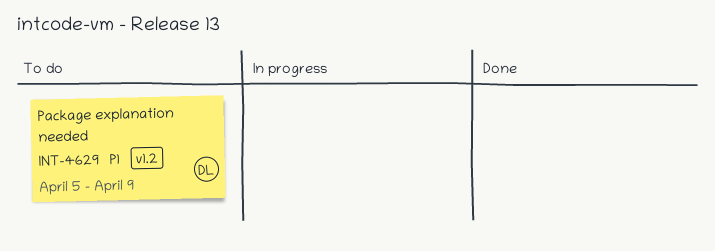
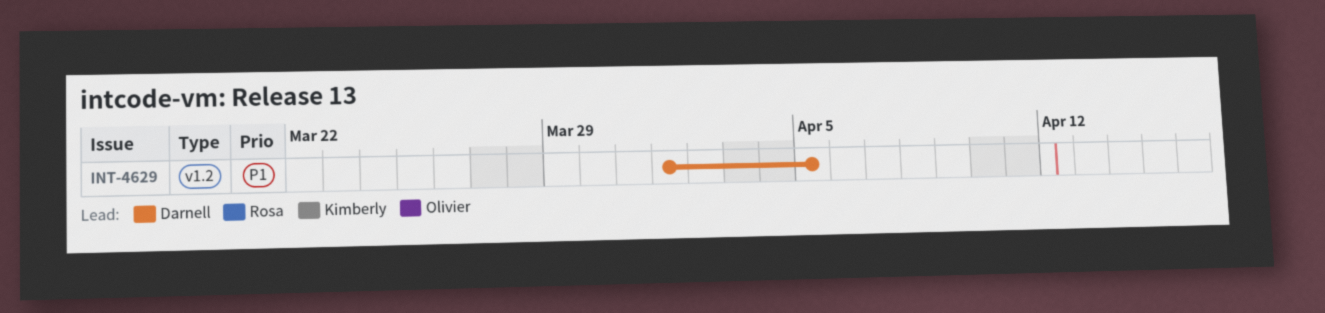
INT-4629, start: Apr 5 -> Apr 1
INT-4629, due: Apr 9 -> Apr 5

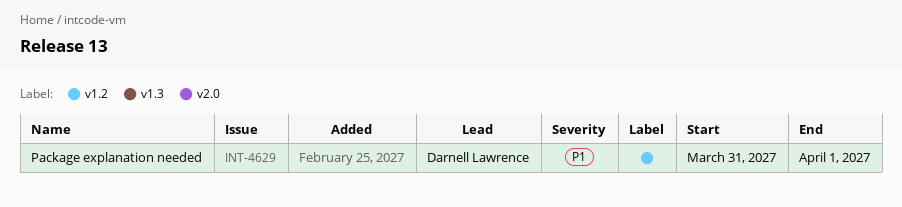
INT-4629, start: Apr 1 -> Mar 31
INT-4629, due: Apr 5 -> Apr 1

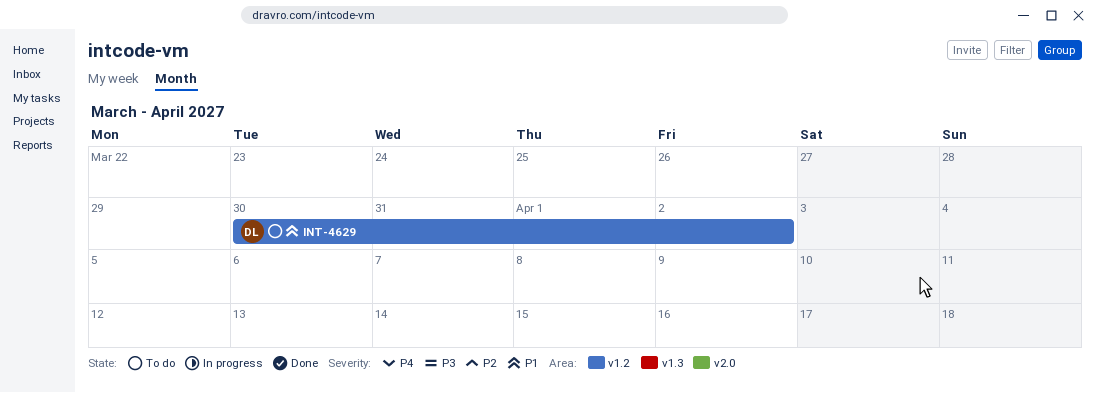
INT-4629, start: Mar 31 -> Mar 30
INT-4629, due: Apr 1 -> Apr 2

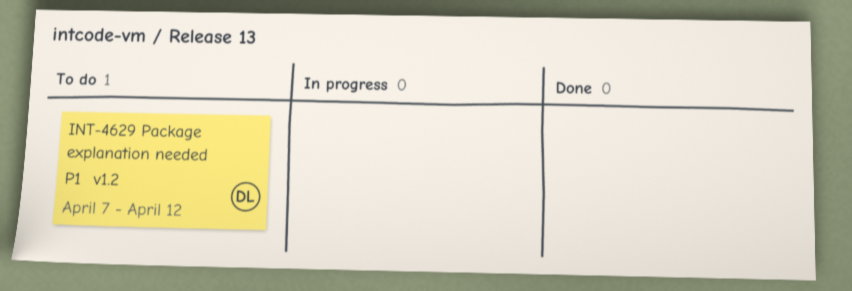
INT-4629, start: Mar 30 -> Apr 7
INT-4629, due: Apr 2 -> Apr 12

